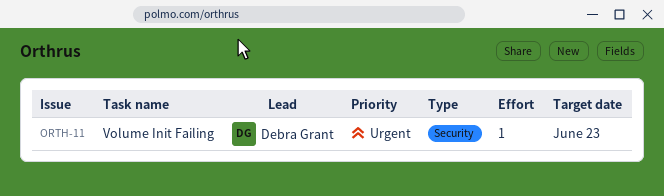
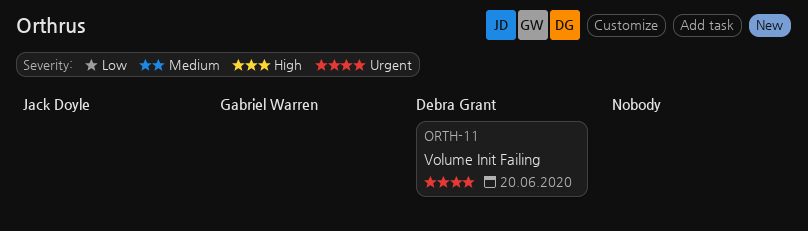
ORTH-11, due: Jun 23 -> Jun 20

